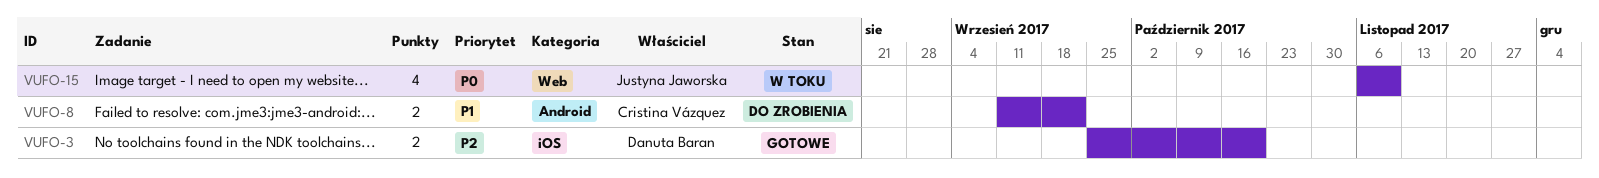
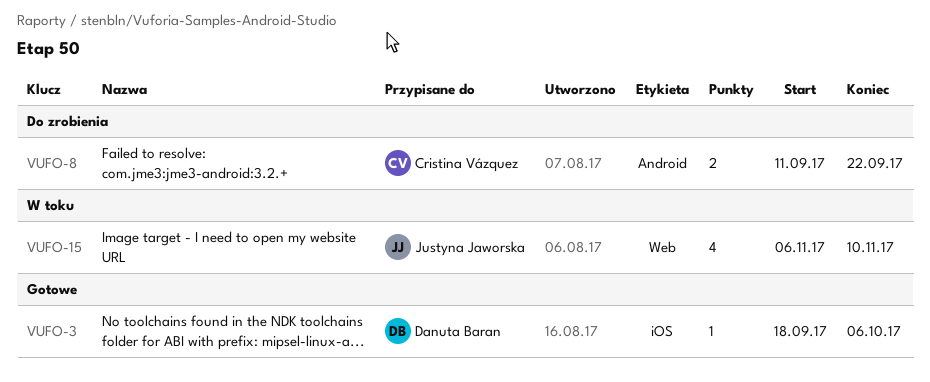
VUFO-3, estimate: 2 -> 1
VUFO-3, start: Sep 25 -> Sep 18
VUFO-3, due: Oct 20 -> Oct 6

